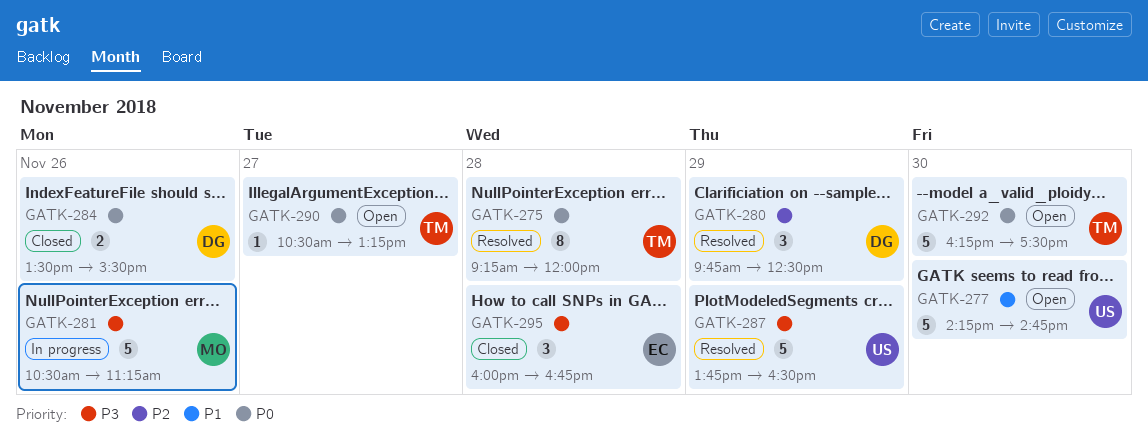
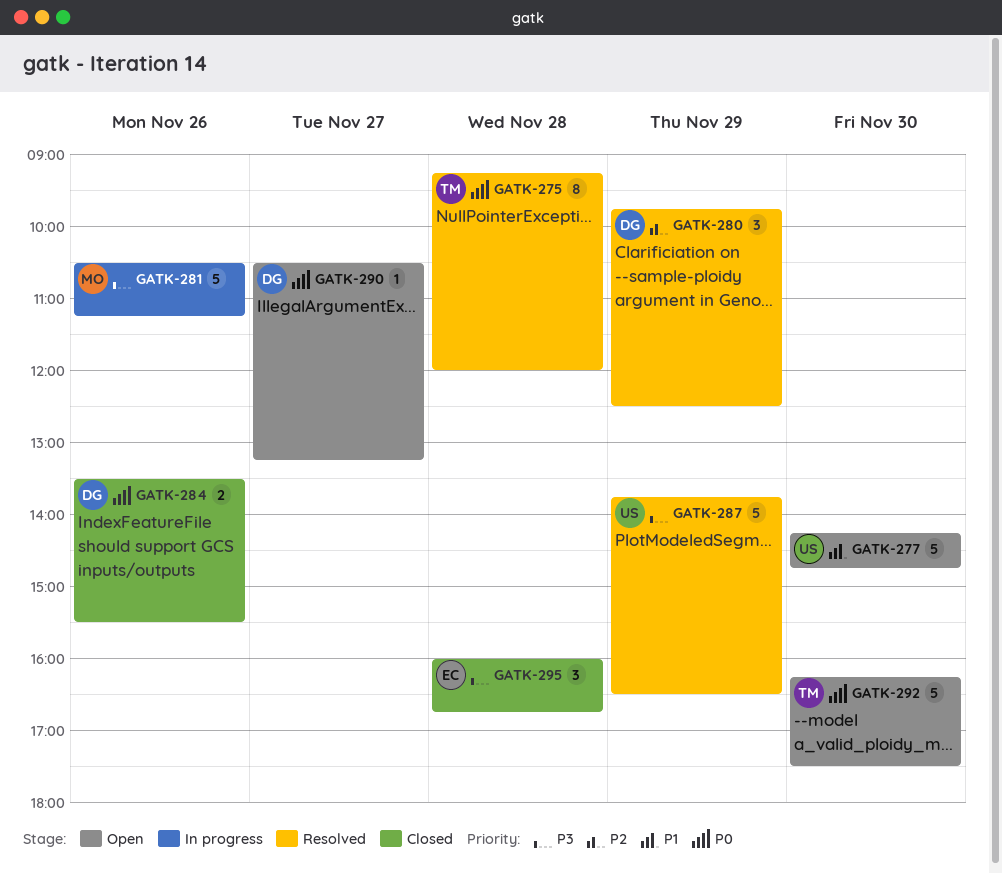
GATK-290, owner: TM -> DG

